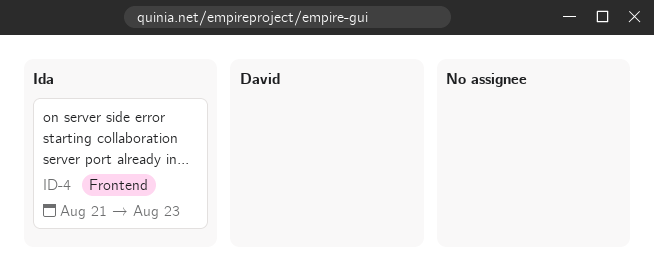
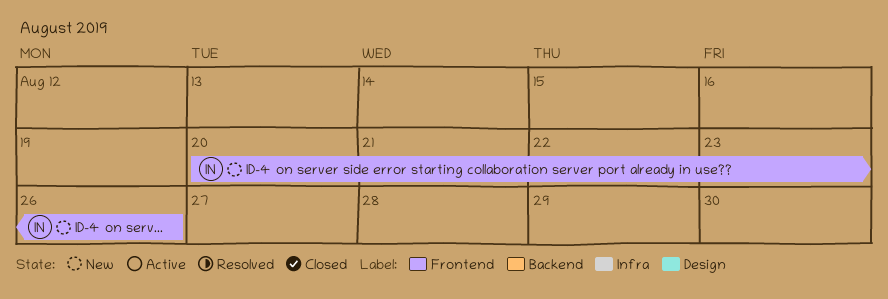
ID-4, start: Aug 21 -> Aug 20
ID-4, due: Aug 23 -> Aug 26

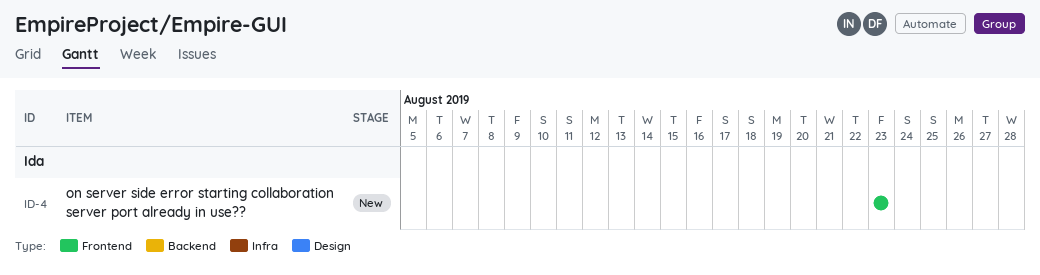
ID-4, start: Aug 20 -> Aug 23
ID-4, due: Aug 26 -> Aug 23

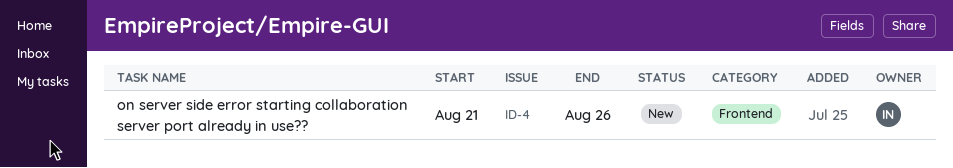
ID-4, start: Aug 23 -> Aug 21
ID-4, due: Aug 23 -> Aug 26

